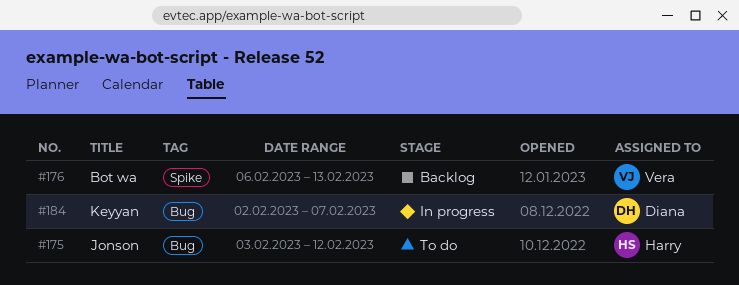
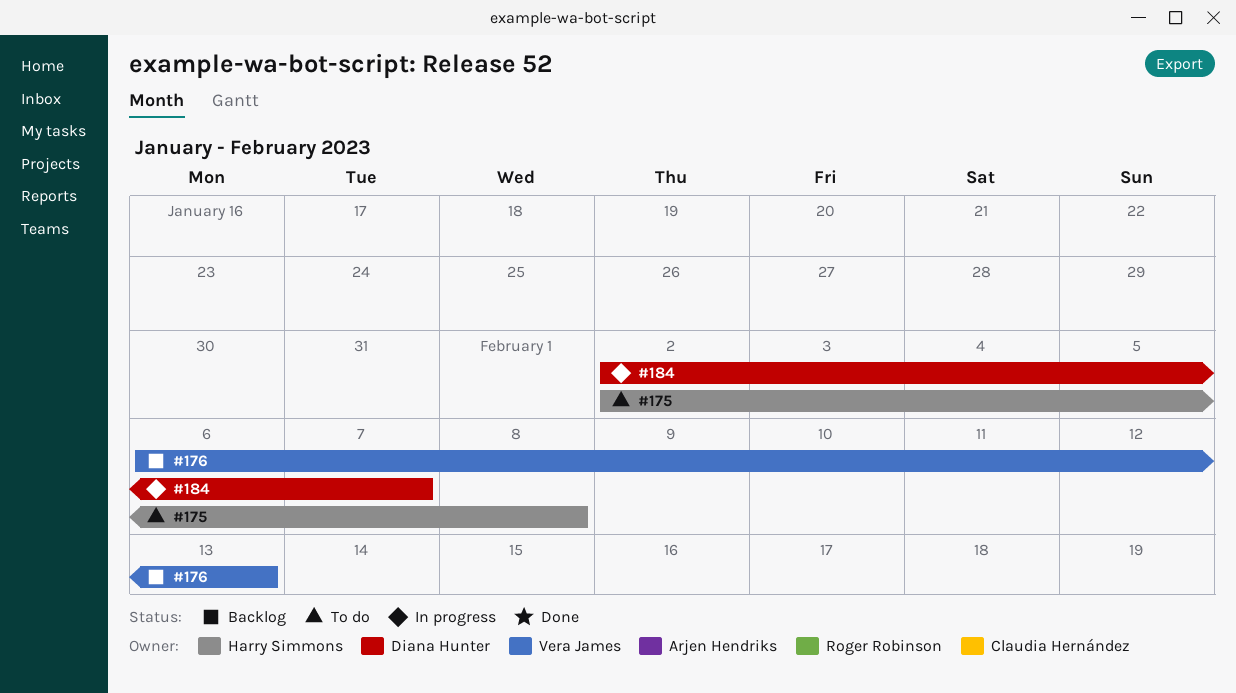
#175, start: Feb 3 -> Feb 2
#175, due: Feb 12 -> Feb 8

